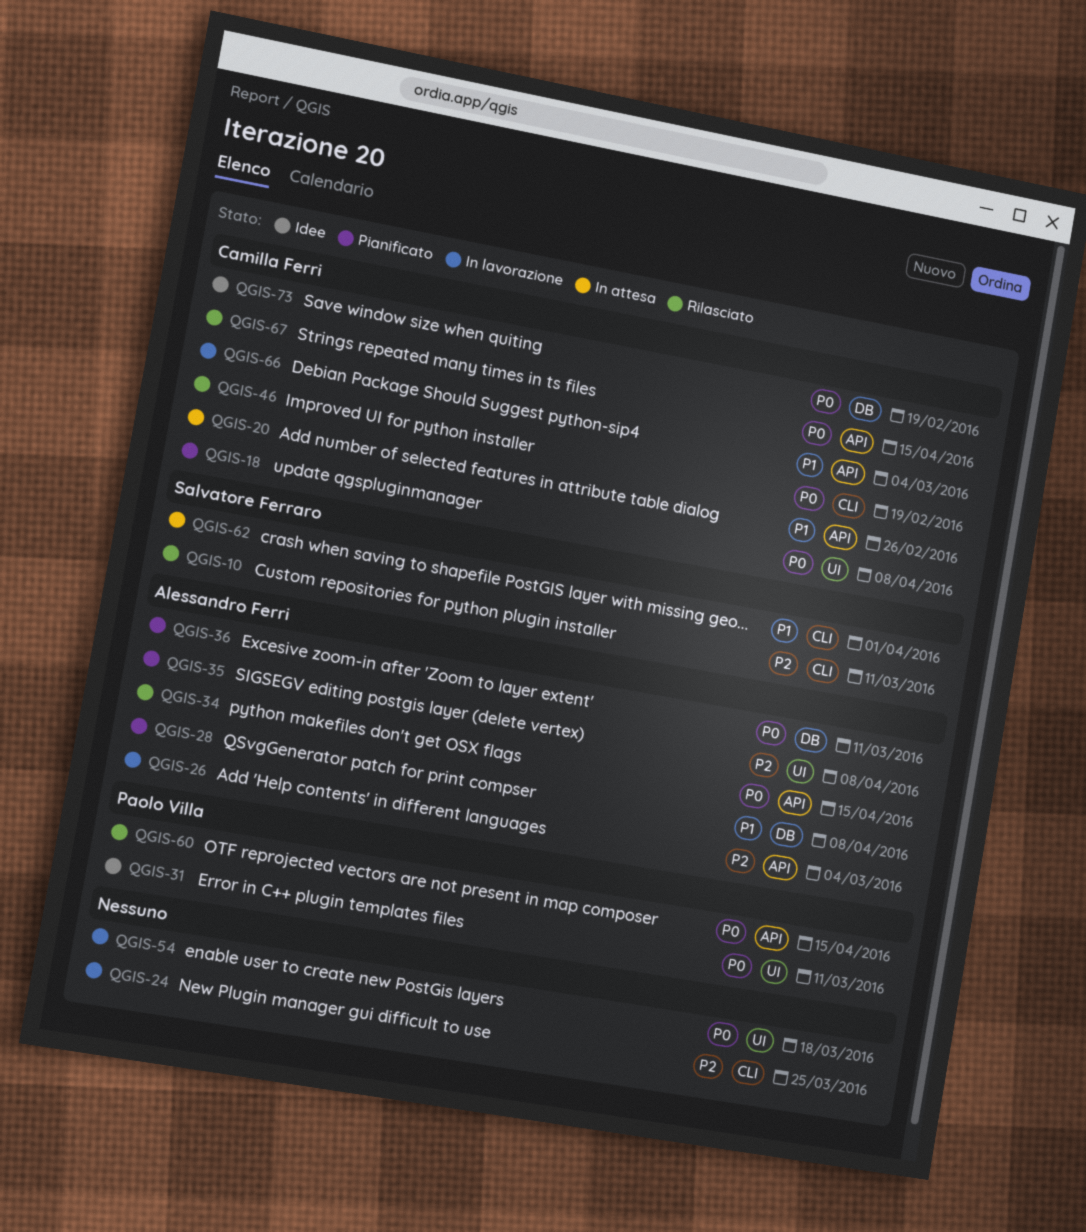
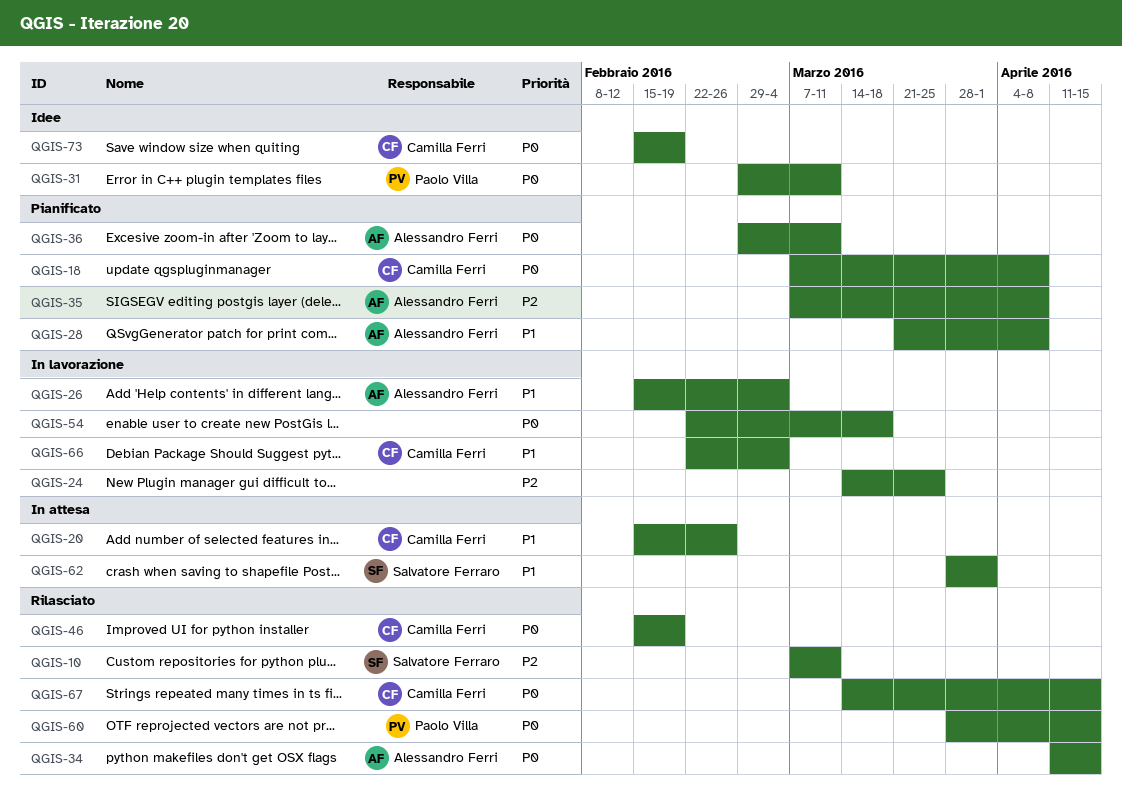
QGIS-26, priority: P2 -> P1

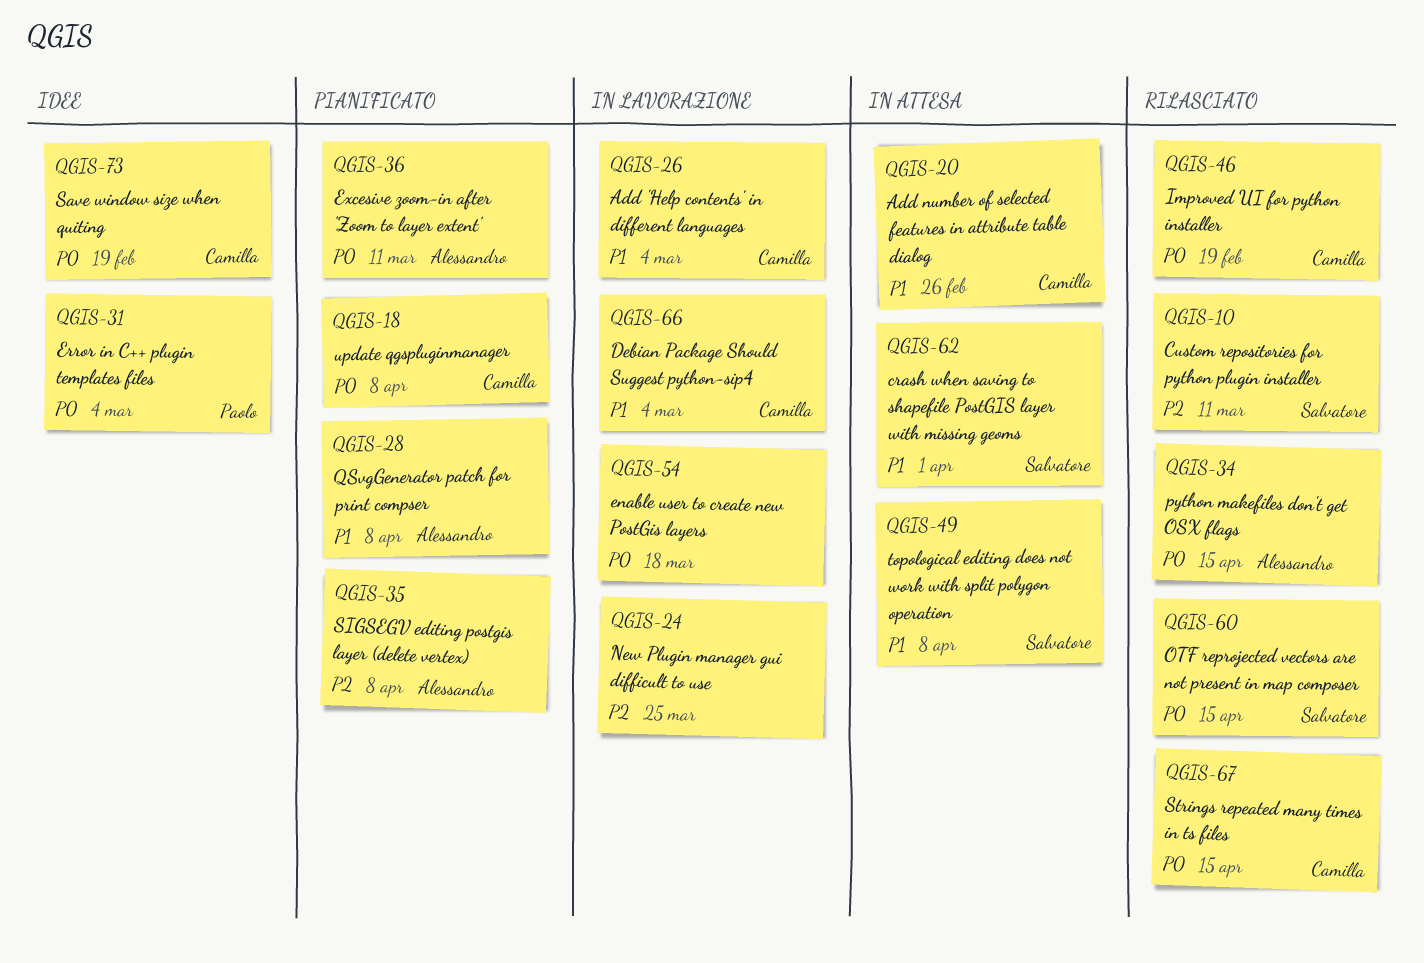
QGIS-26, owner: Alessandro Ferri -> Camilla Ferri
QGIS-31, due: Mar 11 -> Mar 4
QGIS-49: none -> present
QGIS-60, owner: Paolo Villa -> Salvatore Ferraro

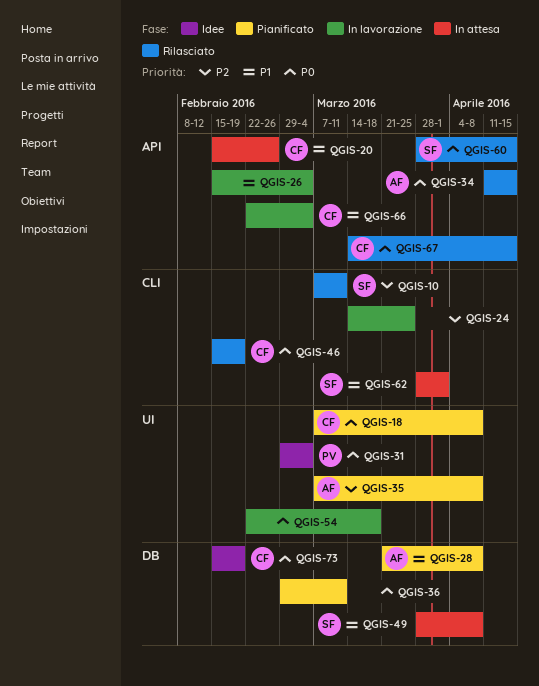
QGIS-26, owner: Camilla -> none
QGIS-36, owner: Alessandro -> none

